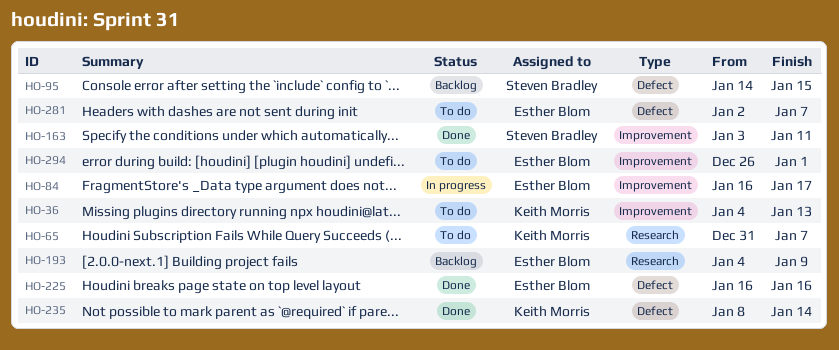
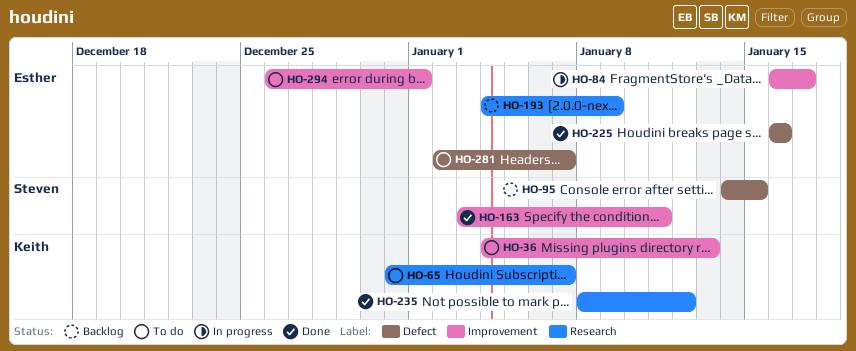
HO-235, label: Defect -> Research
HO-235, due: Jan 14 -> Jan 12

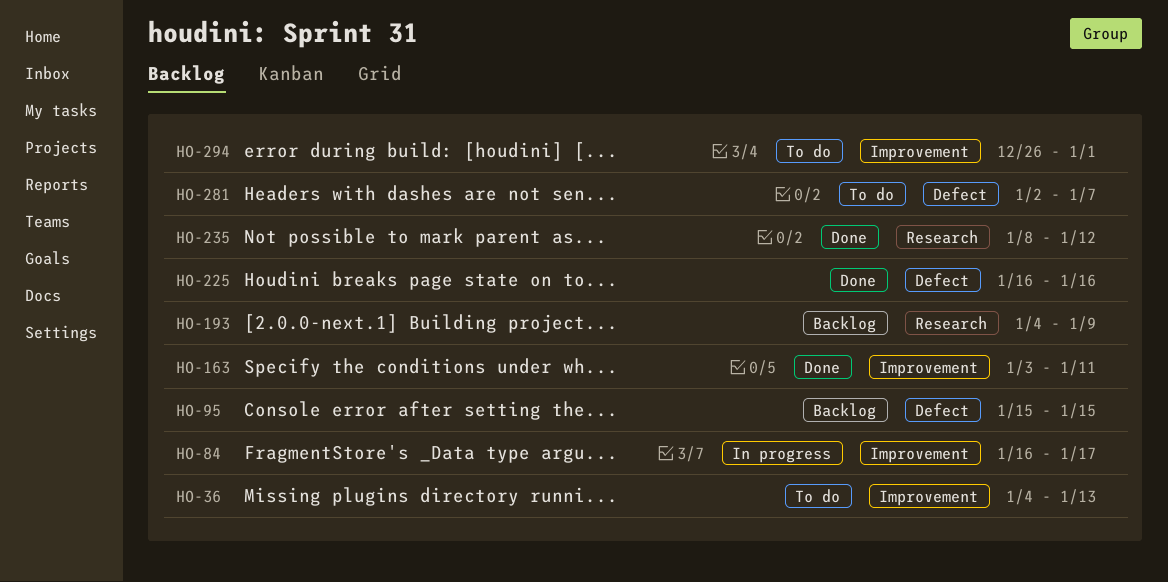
HO-65: present -> none
HO-95, start: Jan 14 -> Jan 15

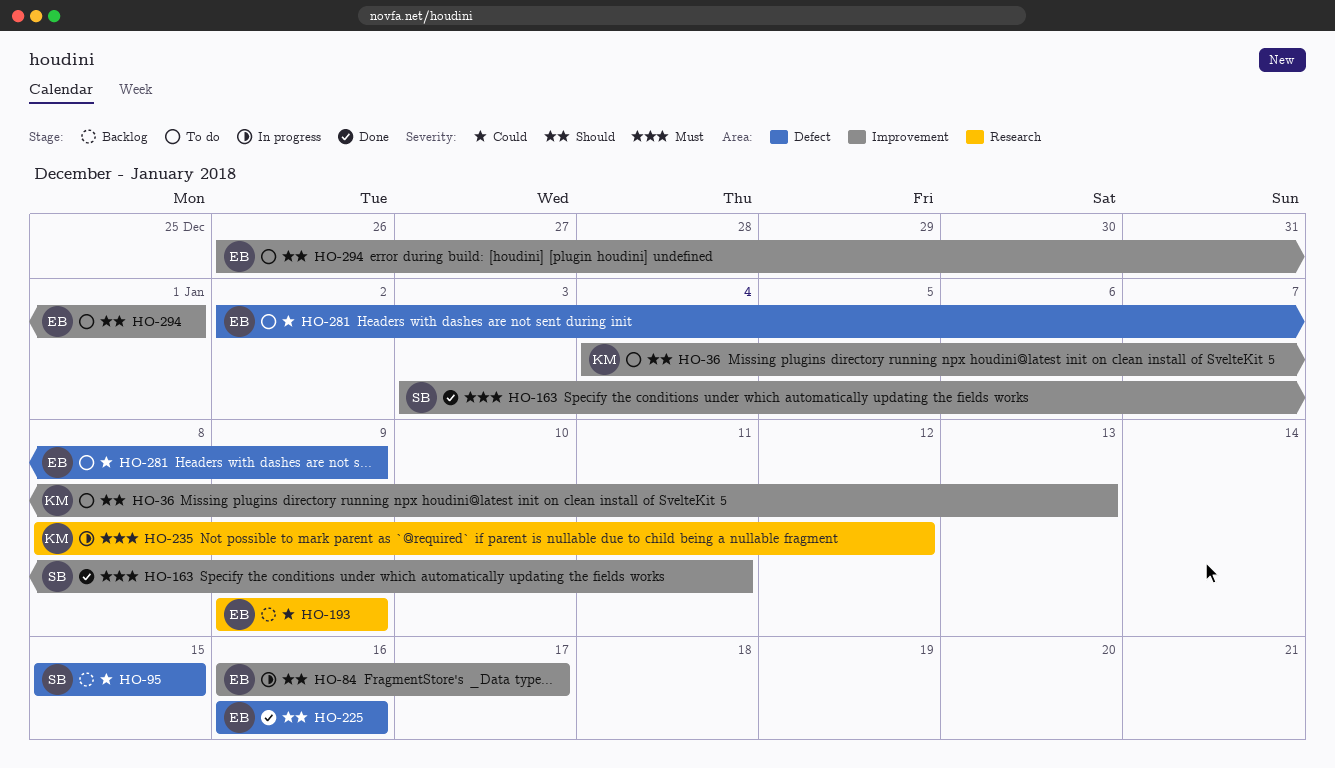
HO-193, start: Jan 4 -> Jan 9
HO-235, status: Done -> In progress
HO-281, due: Jan 7 -> Jan 9

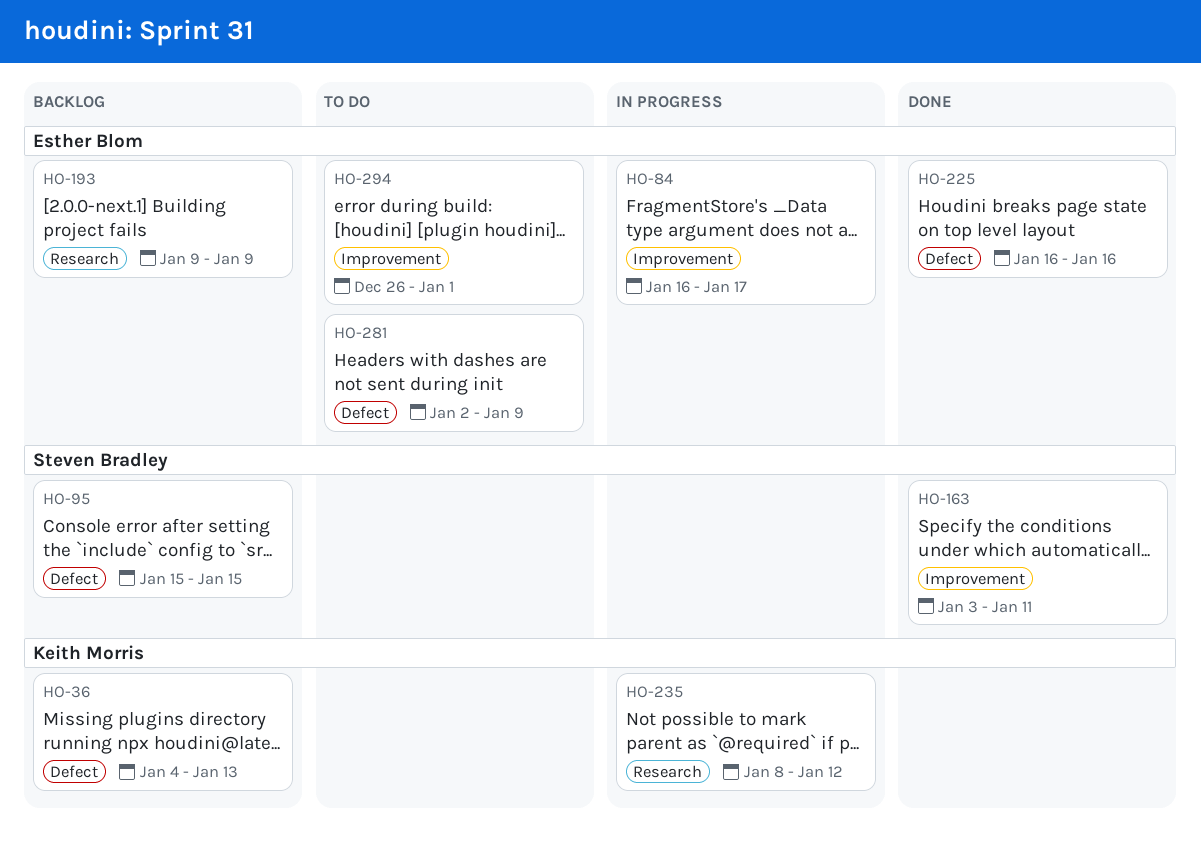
HO-36, status: To do -> Backlog
HO-36, label: Improvement -> Defect

